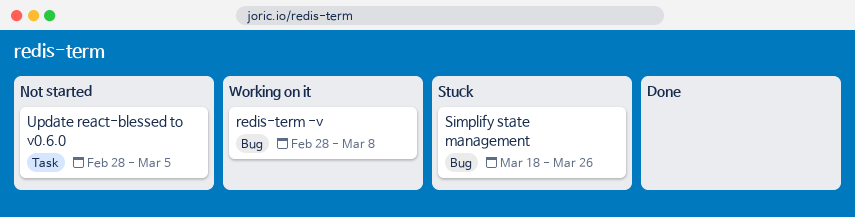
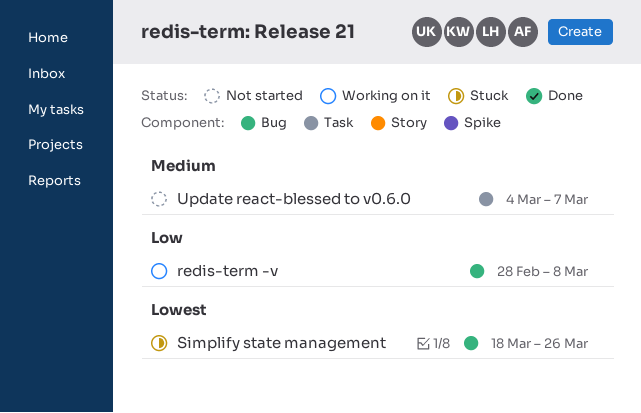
Update react-blessed to v0.6.0, start: Feb 28 -> Mar 4
Update react-blessed to v0.6.0, due: Mar 5 -> Mar 7

